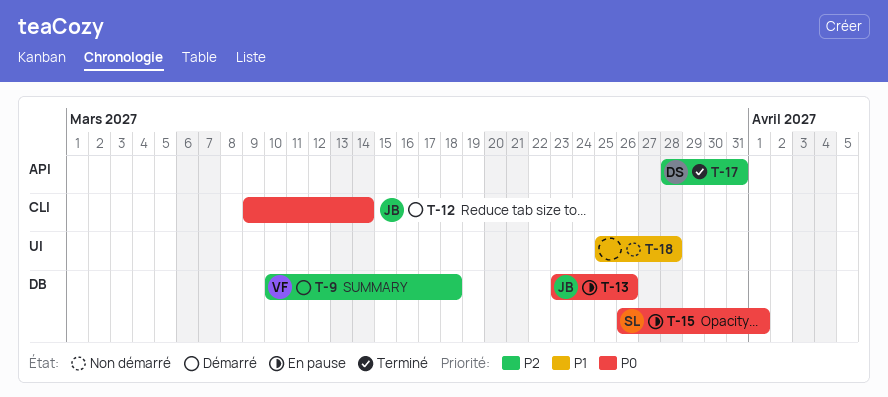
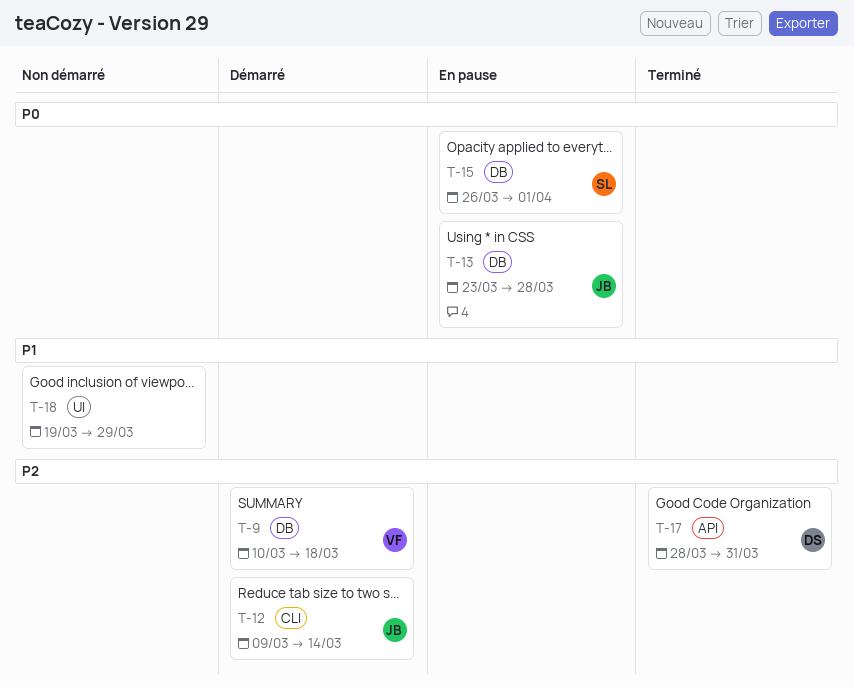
T-12, priority: P0 -> P2
T-13, due: Mar 26 -> Mar 28
T-18, start: Mar 25 -> Mar 19
T-18, due: Mar 28 -> Mar 29

